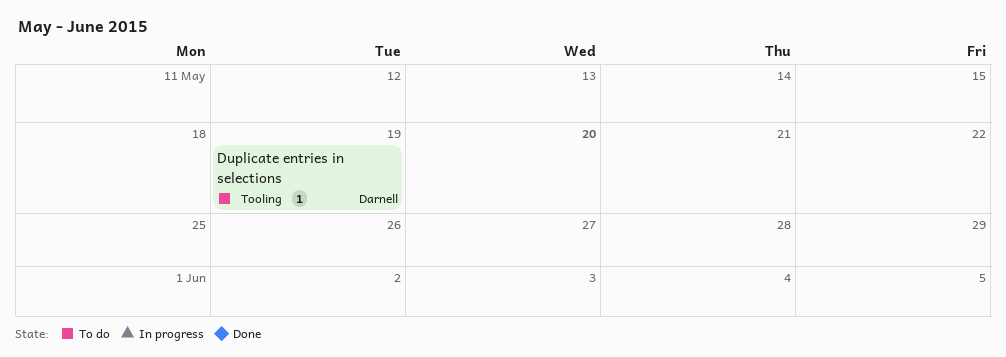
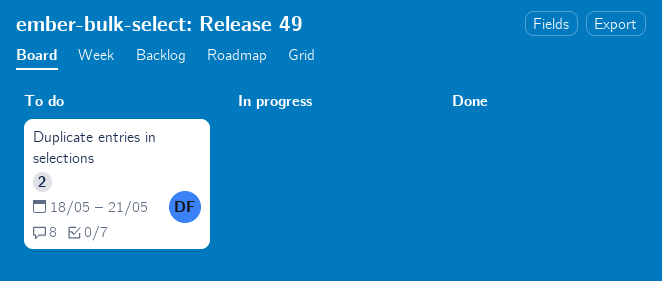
Duplicate entries in selections, estimate: 1 -> 2
Duplicate entries in selections, due: May 19 -> May 21

